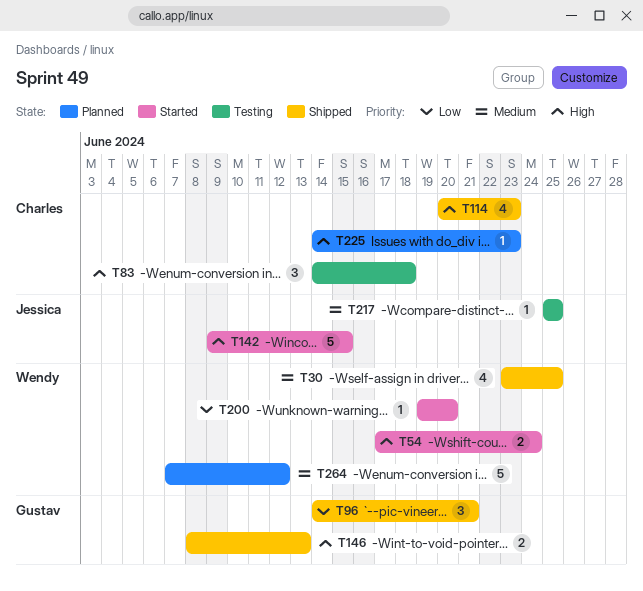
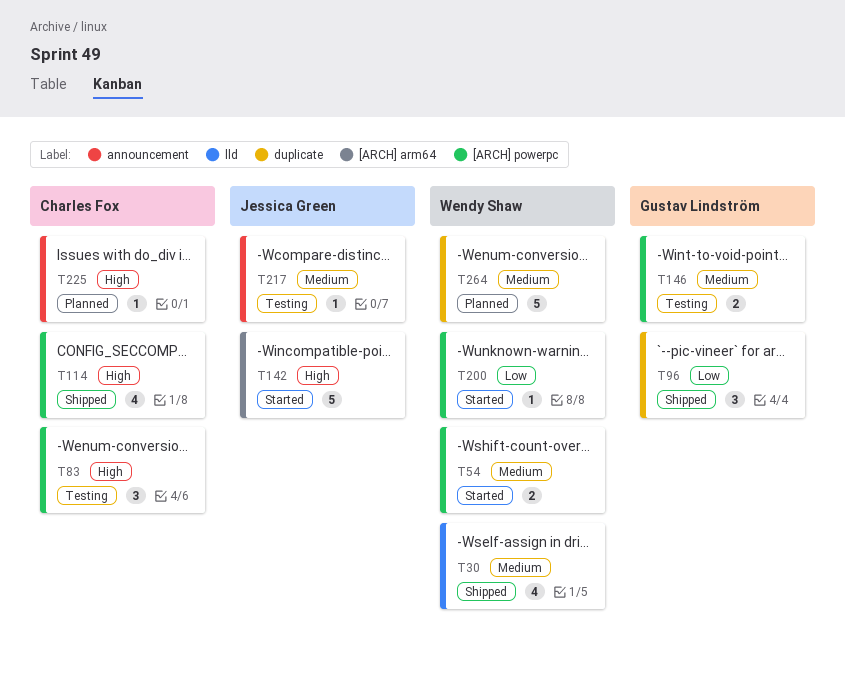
T54, priority: High -> Medium
T146, status: Shipped -> Testing
T146, priority: High -> Medium

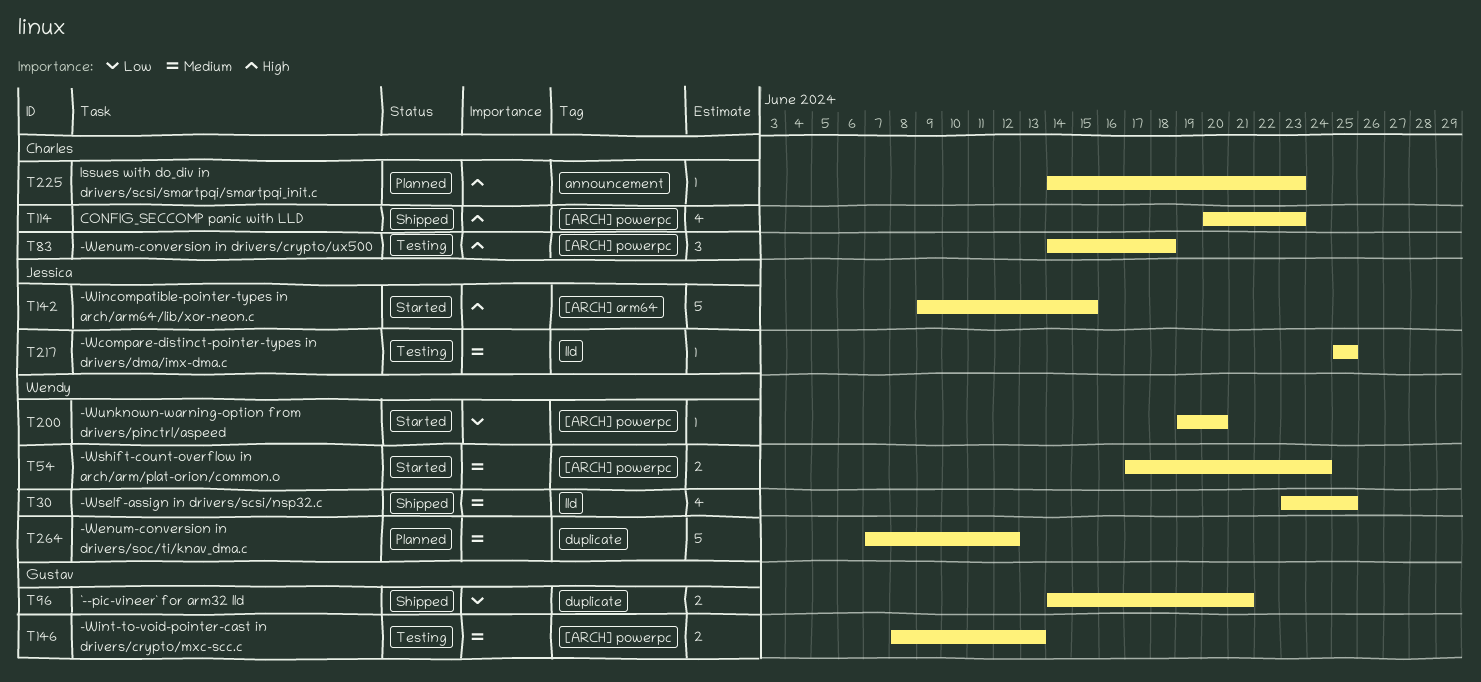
T96, estimate: 3 -> 2
T217, label: announcement -> lld

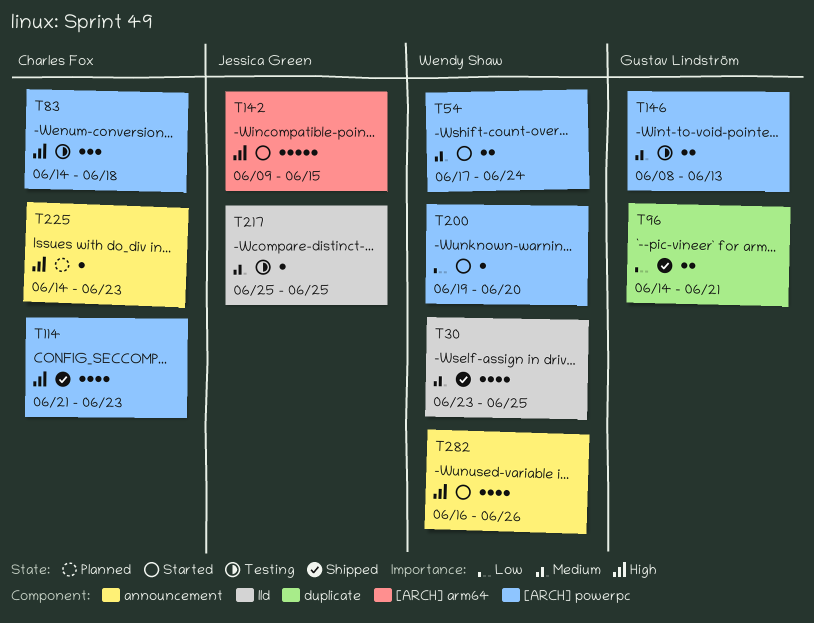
T114, start: Jun 20 -> Jun 21
T264: present -> none
T282: none -> present

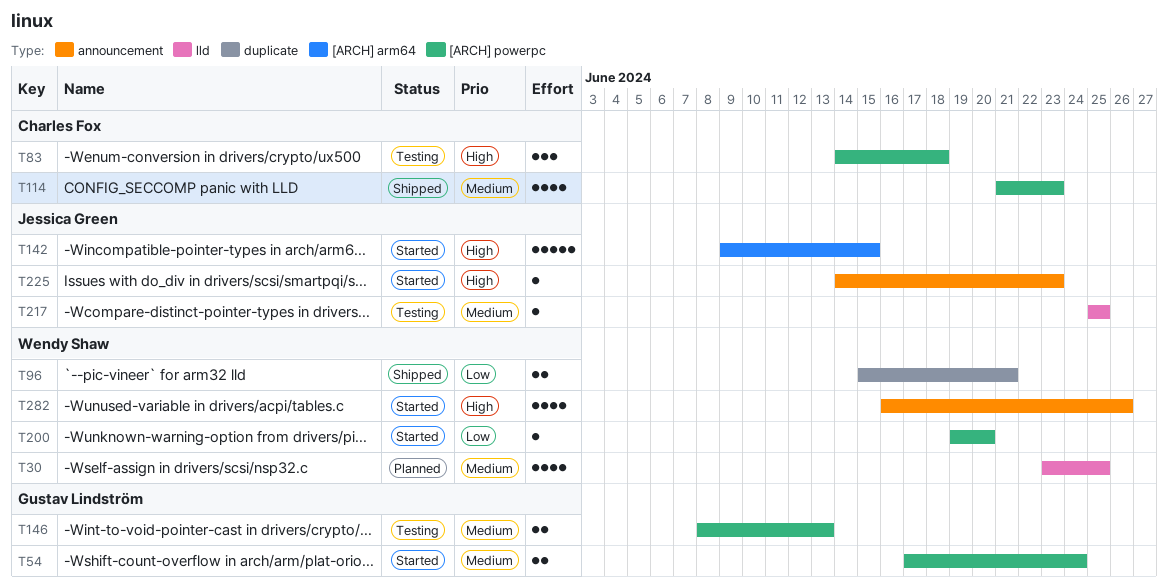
T30, status: Shipped -> Planned
T54, owner: Wendy Shaw -> Gustav Lindström
T96, owner: Gustav Lindström -> Wendy Shaw
T96, start: Jun 14 -> Jun 15
T114, priority: High -> Medium
T225, status: Planned -> Started
T225, owner: Charles Fox -> Jessica Green

